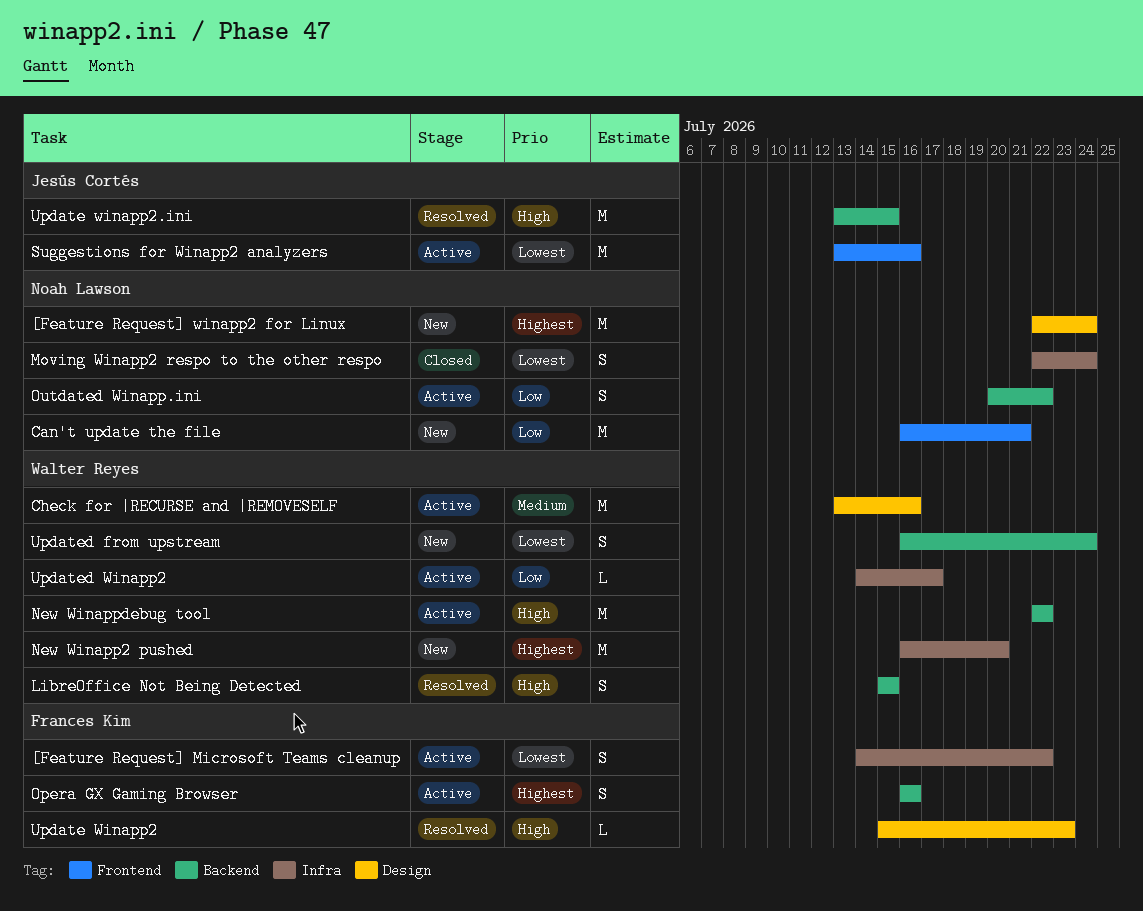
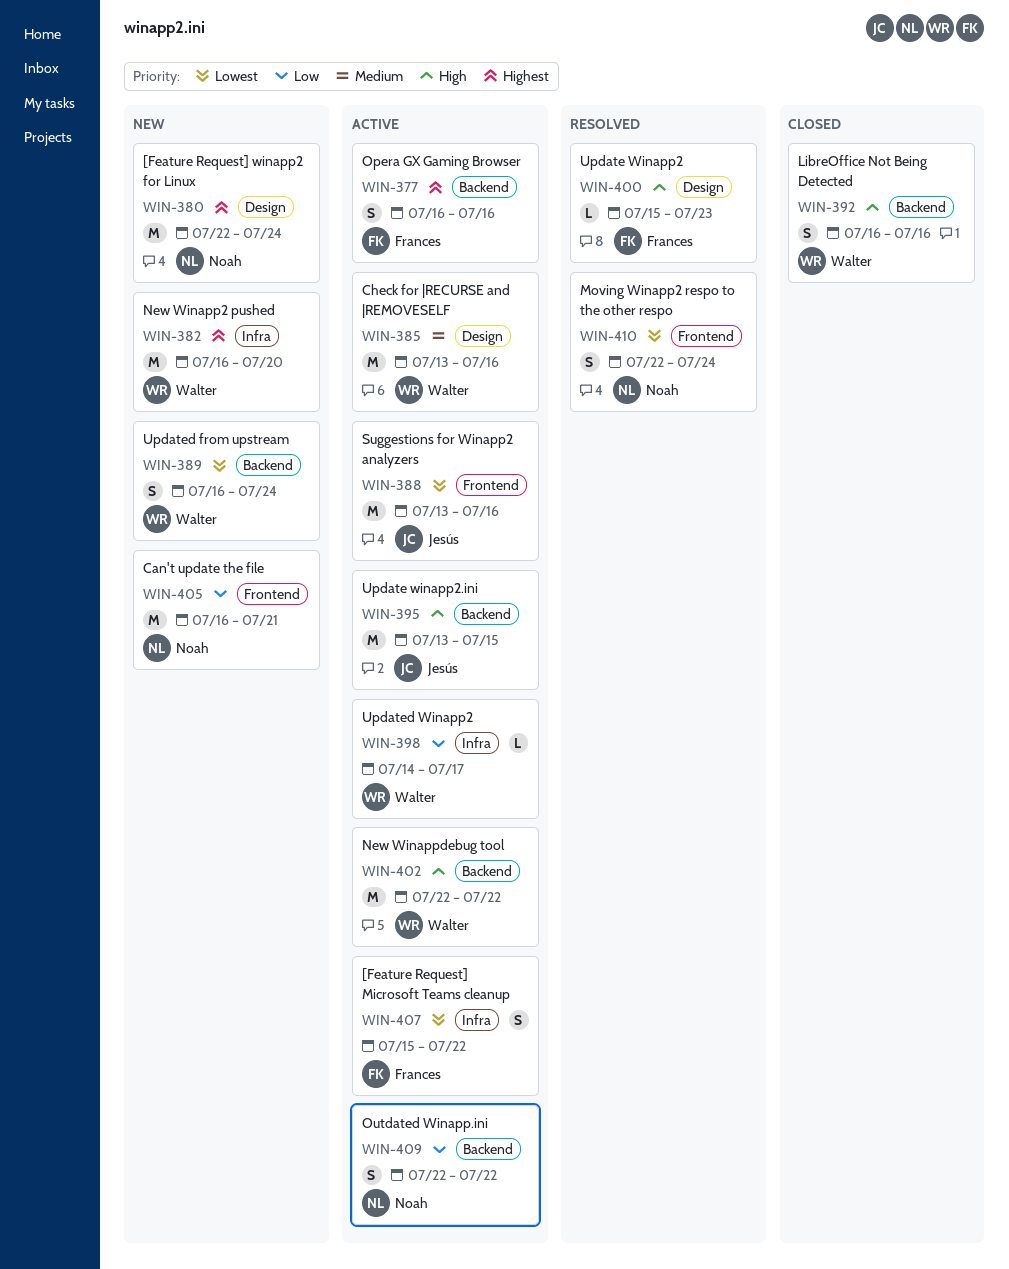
[Feature Request] Microsoft Teams cleanup, start: Jul 14 -> Jul 15
LibreOffice Not Being Detected, status: Resolved -> Closed
LibreOffice Not Being Detected, start: Jul 15 -> Jul 16
LibreOffice Not Being Detected, due: Jul 15 -> Jul 16
Moving Winapp2 respo to the other respo, status: Closed -> Resolved
Moving Winapp2 respo to the other respo, label: Infra -> Frontend
Outdated Winapp.ini, start: Jul 20 -> Jul 22
Update winapp2.ini, status: Resolved -> Active

